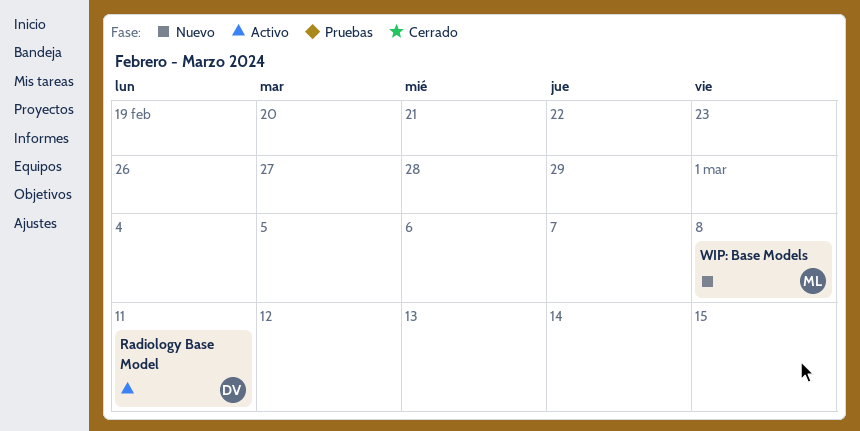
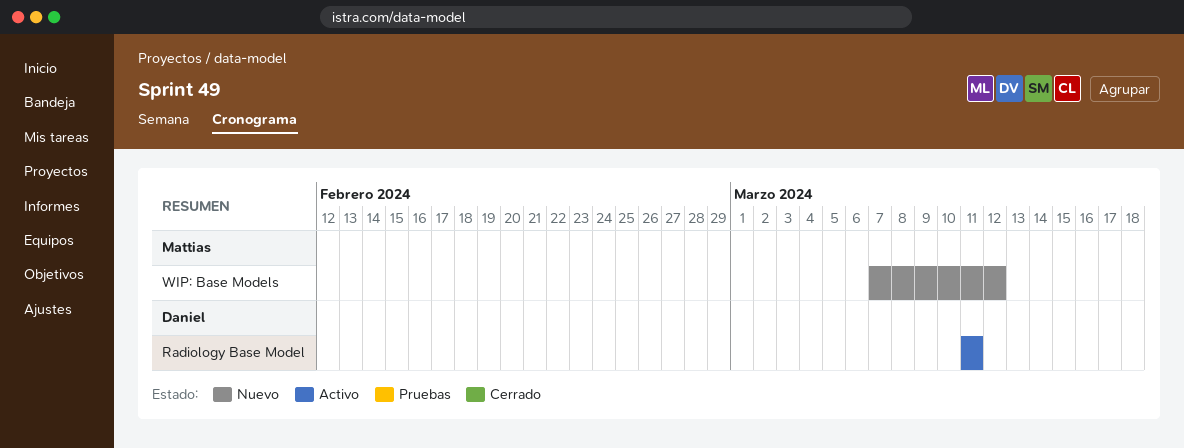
WIP: Base Models, due: Mar 8 -> Mar 12

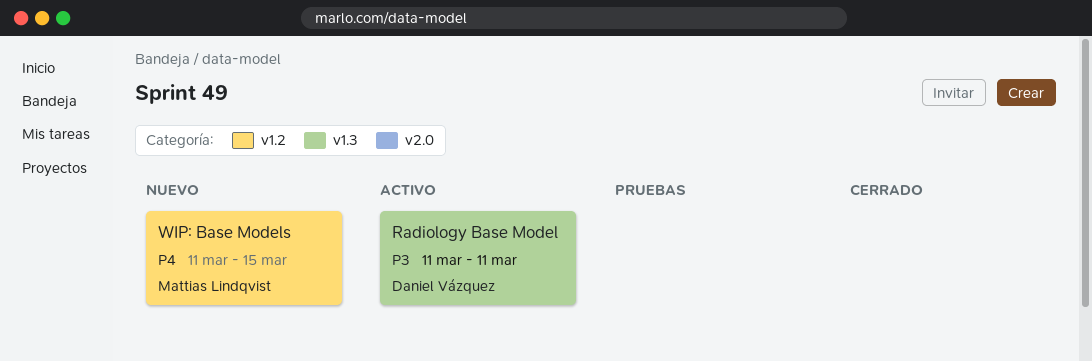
WIP: Base Models, start: Mar 7 -> Mar 11
WIP: Base Models, due: Mar 12 -> Mar 15

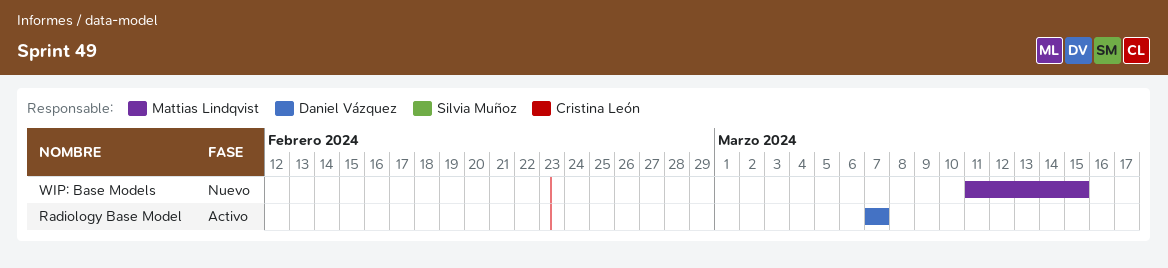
Radiology Base Model, start: Mar 11 -> Mar 7
Radiology Base Model, due: Mar 11 -> Mar 7

